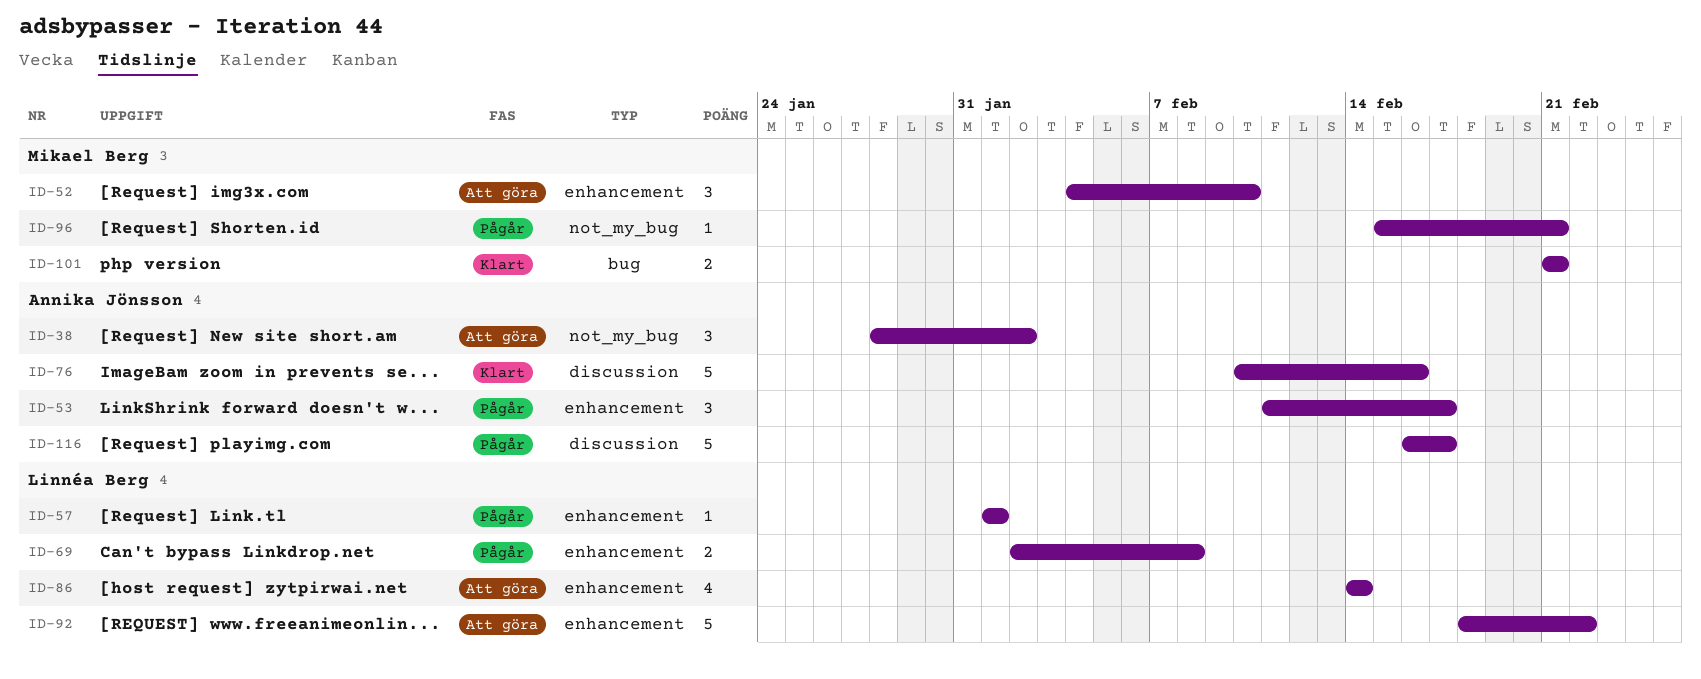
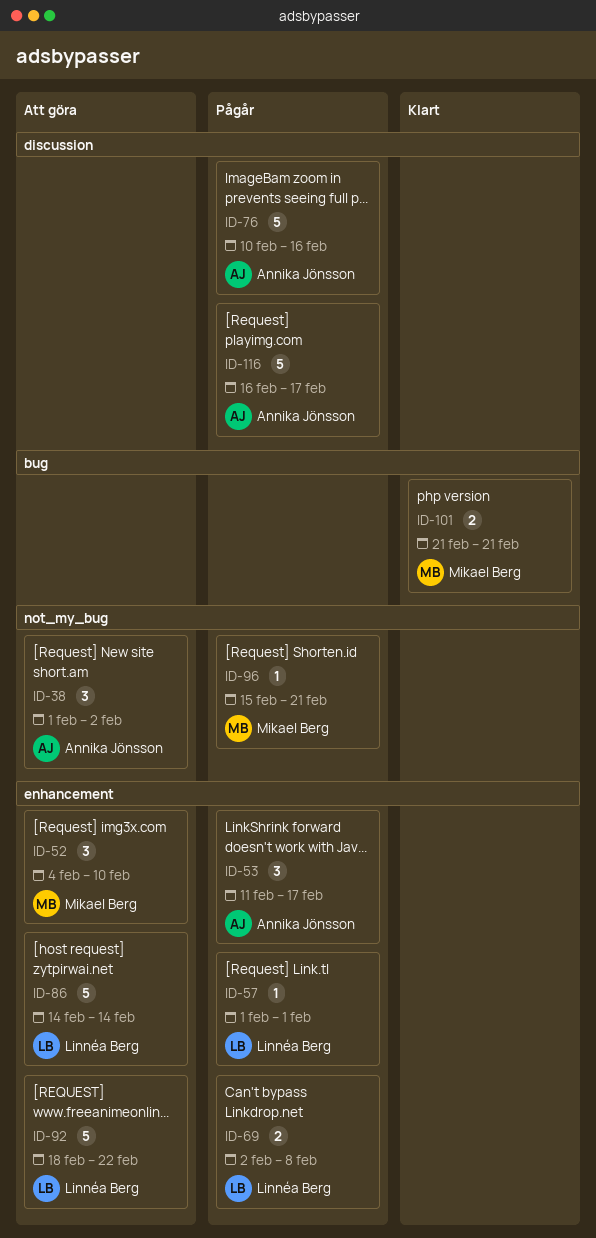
ID-38, start: Jan 28 -> Feb 1
ID-76, status: Klart -> Pågår
ID-86, estimate: 4 -> 5

